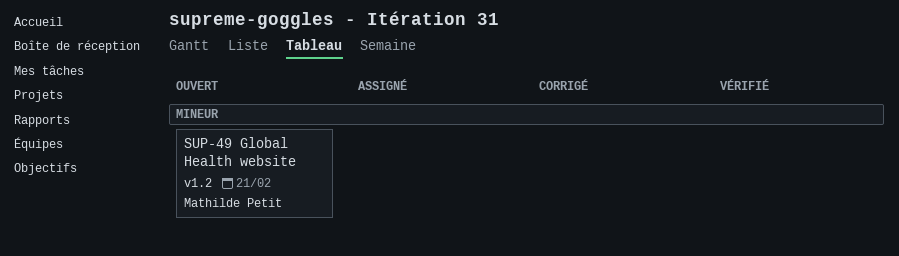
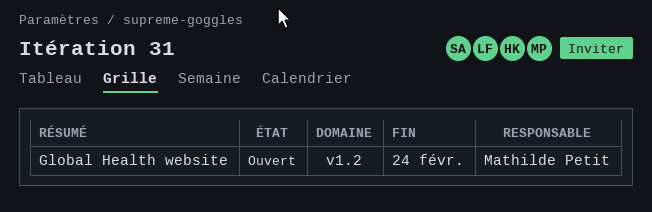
Global Health website, due: Feb 21 -> Feb 24

